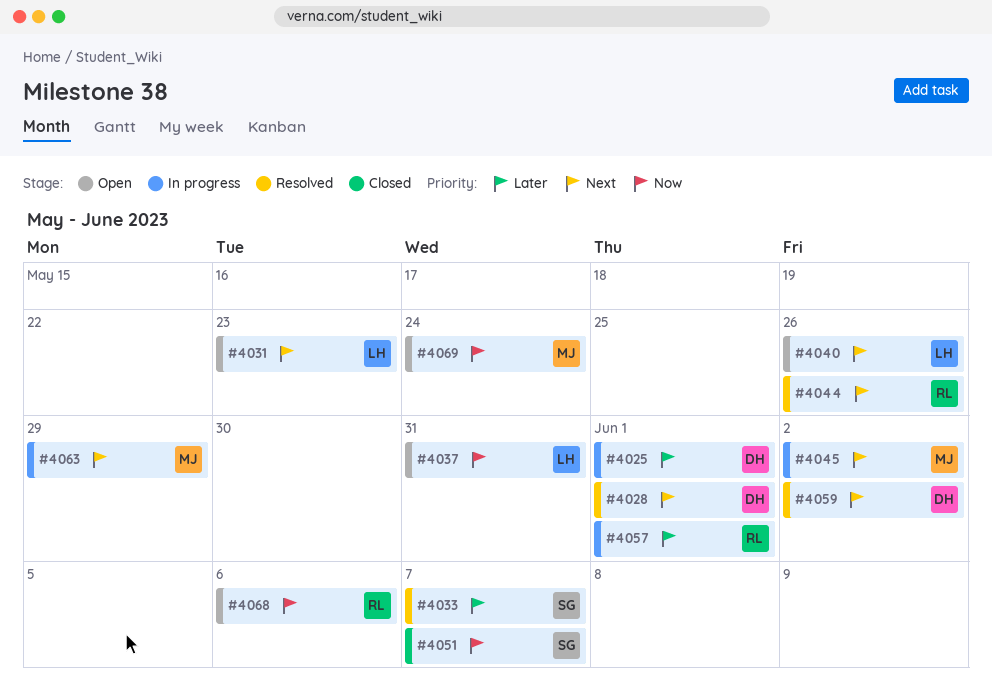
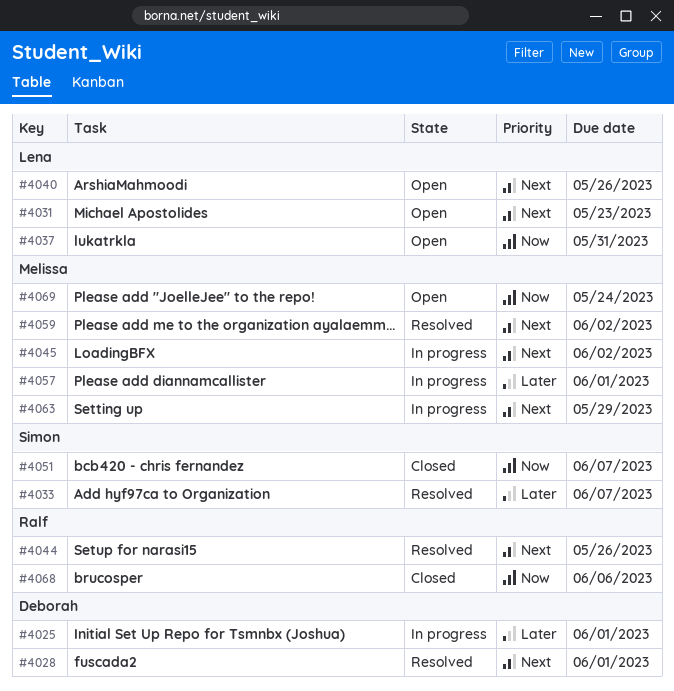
#4057, owner: Ralf -> Melissa
#4059, owner: Deborah -> Melissa
#4068, status: Open -> Closed

